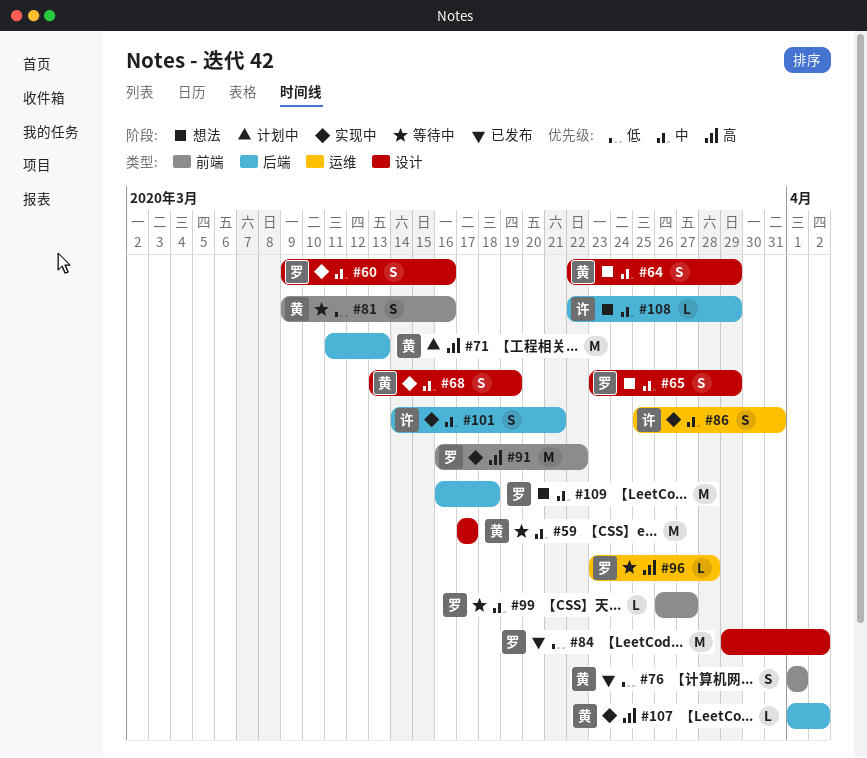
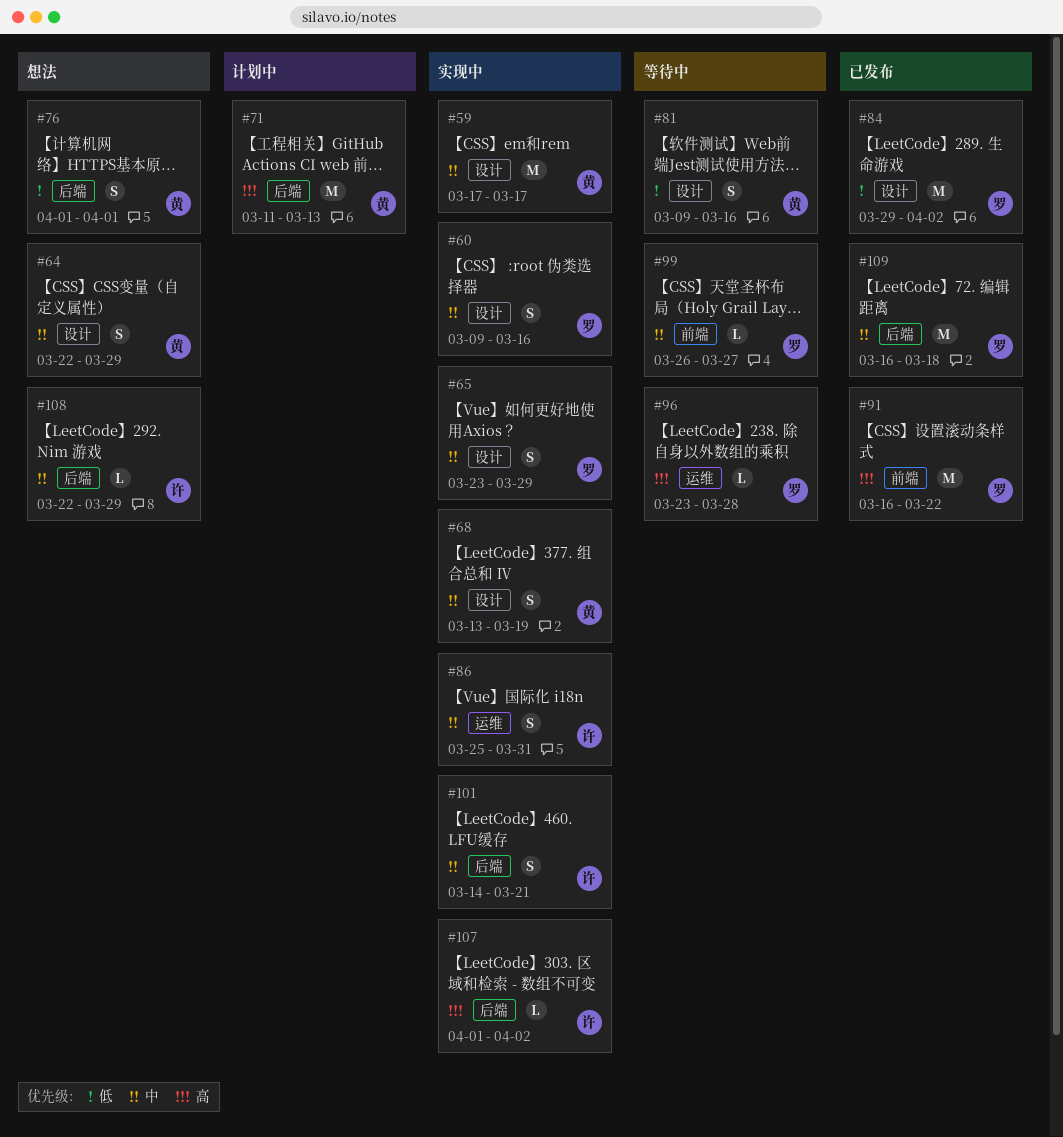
#59, status: 等待中 -> 实现中
#65, status: 想法 -> 实现中
#76, status: 已发布 -> 想法
#76, label: 前端 -> 后端
#81, label: 前端 -> 设计
#91, status: 实现中 -> 已发布
#107, owner: 黄 -> 许
#109, status: 想法 -> 已发布

